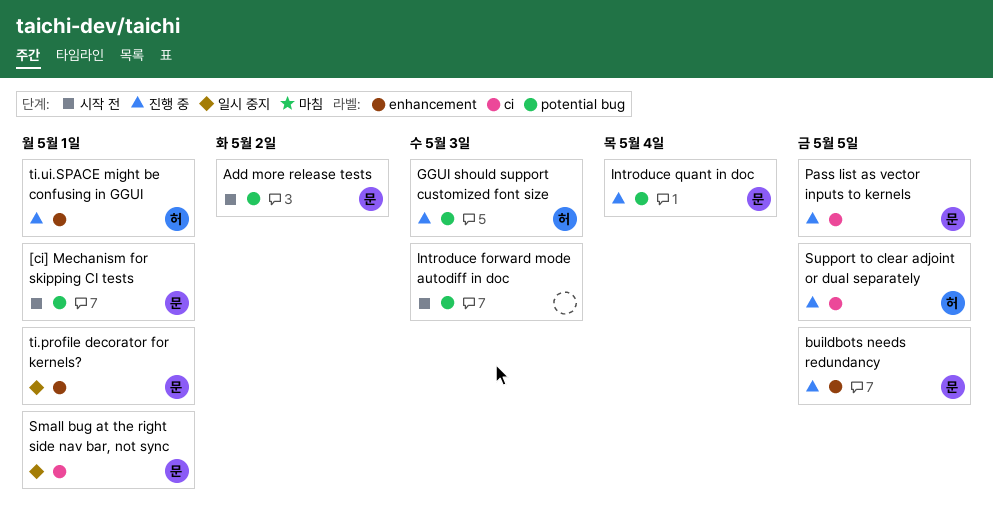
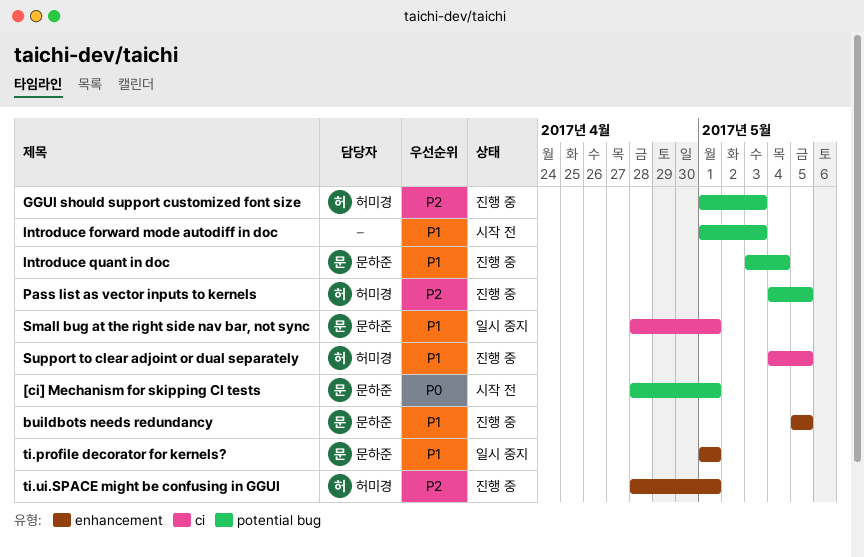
Add more release tests: present -> none
Pass list as vector inputs to kernels, owner: 문하준 -> 허미경
Pass list as vector inputs to kernels, label: ci -> potential bug

